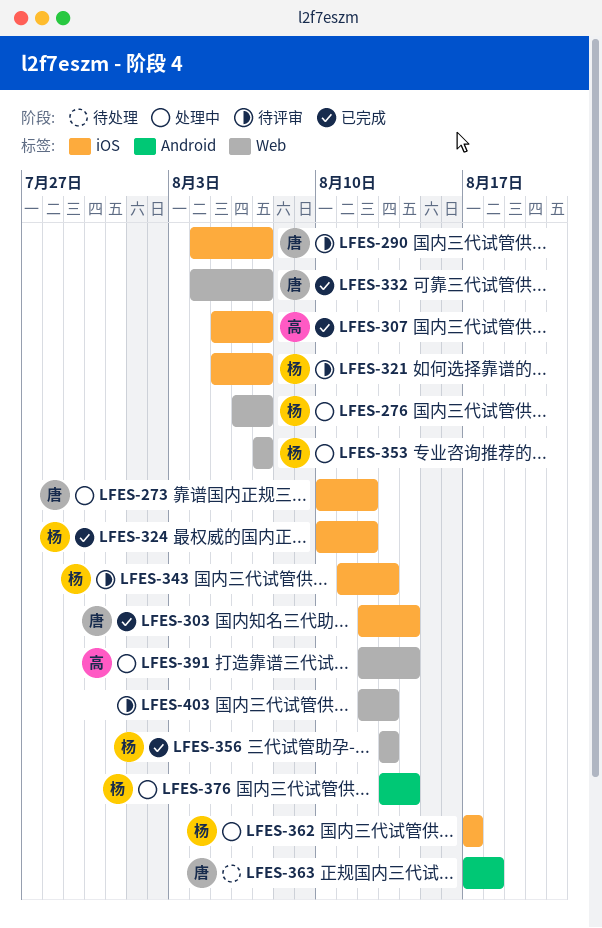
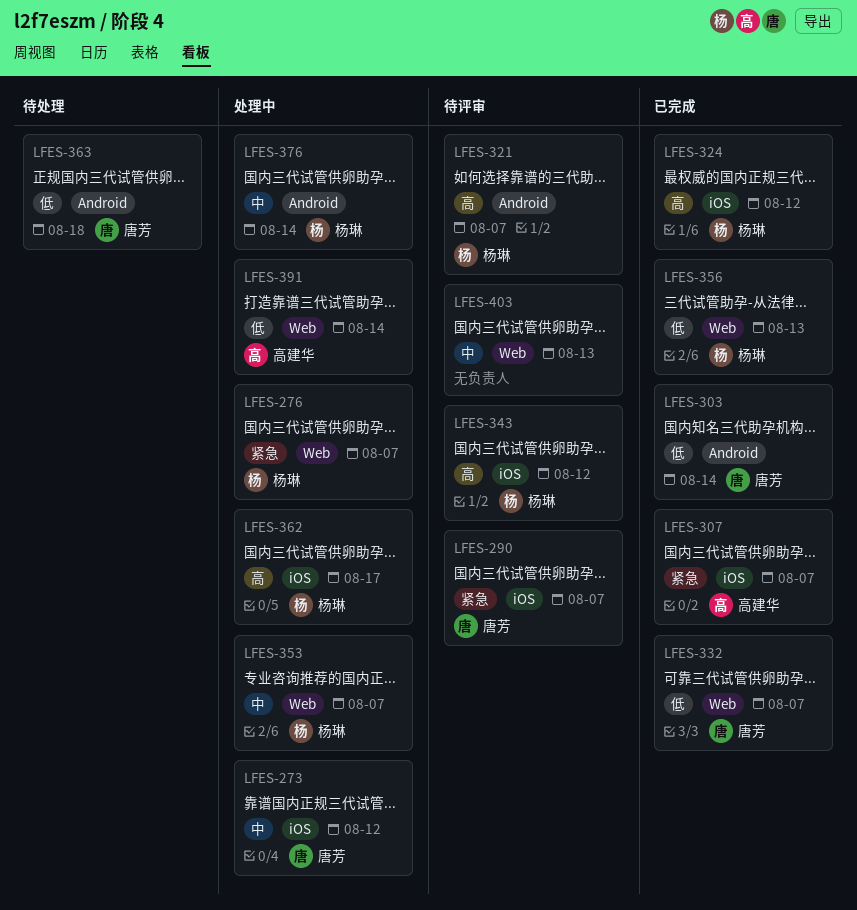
LFES-303, label: iOS -> Android
LFES-321, label: iOS -> Android
LFES-343, due: Aug 13 -> Aug 12

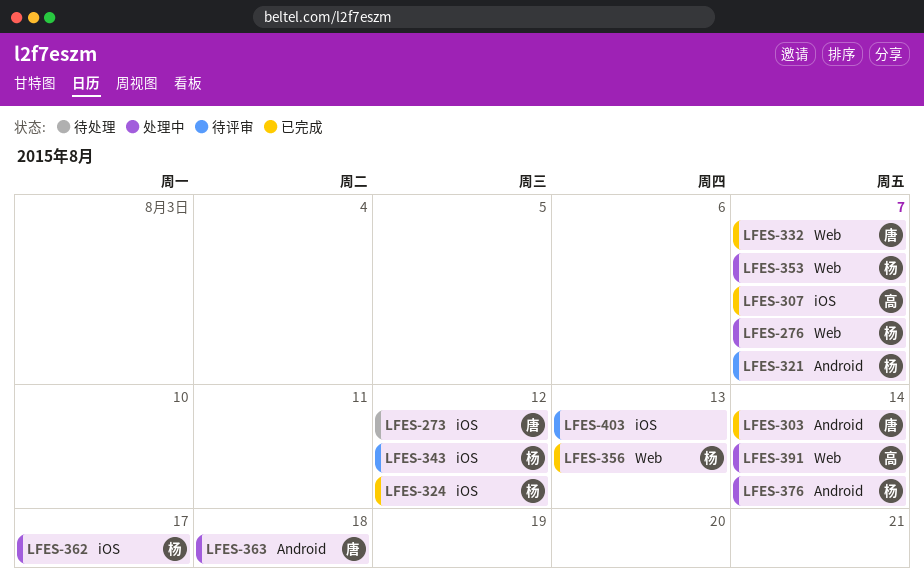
LFES-273, status: 处理中 -> 待处理
LFES-290: present -> none
LFES-363, status: 待处理 -> 处理中
LFES-403, label: Web -> iOS

